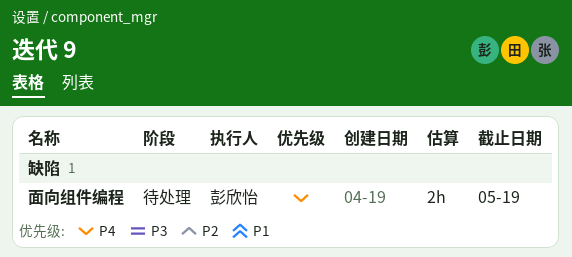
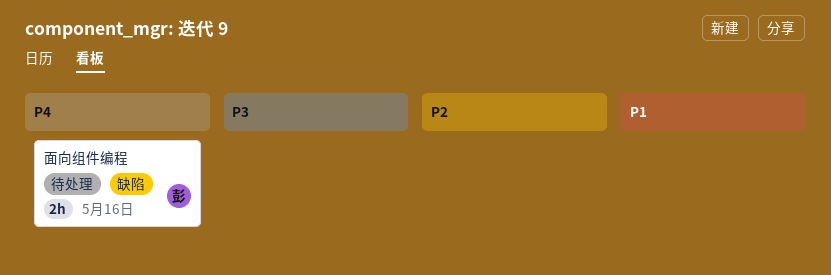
面向组件编程, due: May 19 -> May 16

